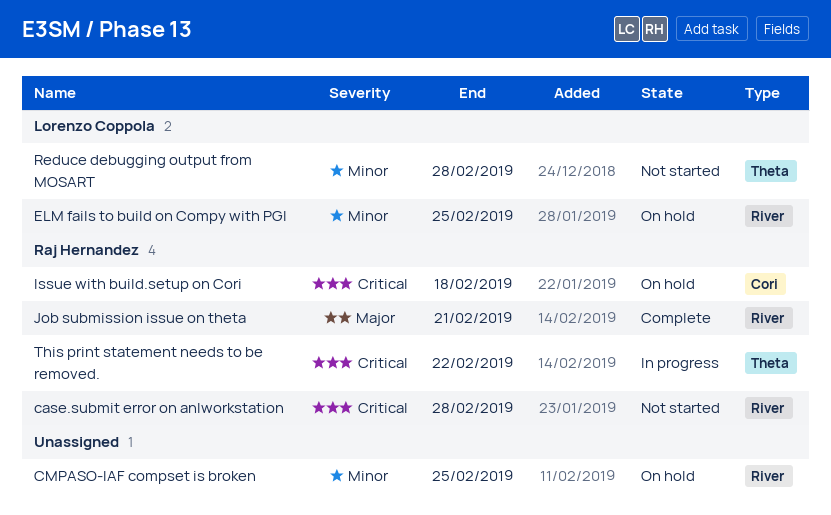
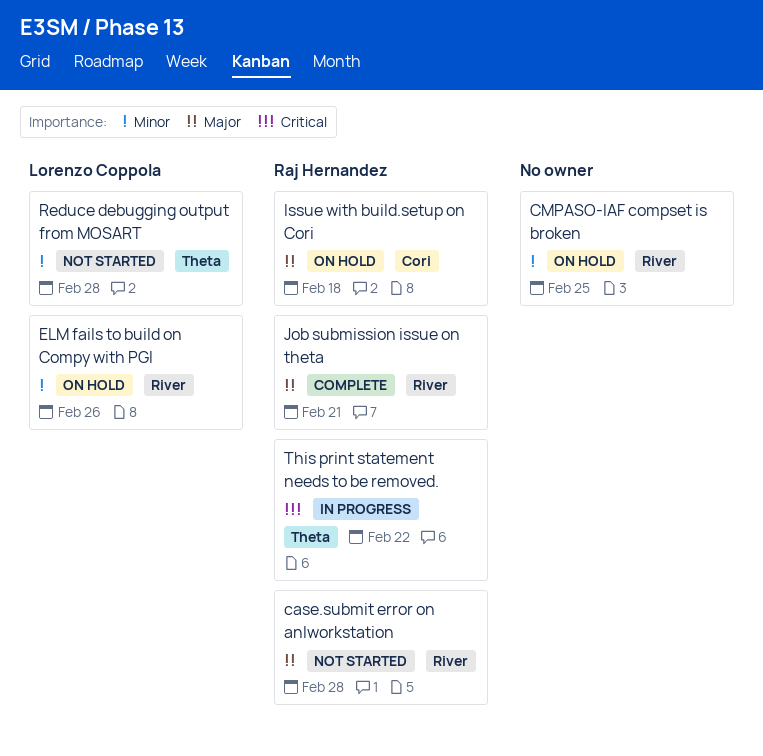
case.submit error on anlworkstation, priority: Critical -> Major
ELM fails to build on Compy with PGI, due: Feb 25 -> Feb 26
Issue with build.setup on Cori, priority: Critical -> Major

